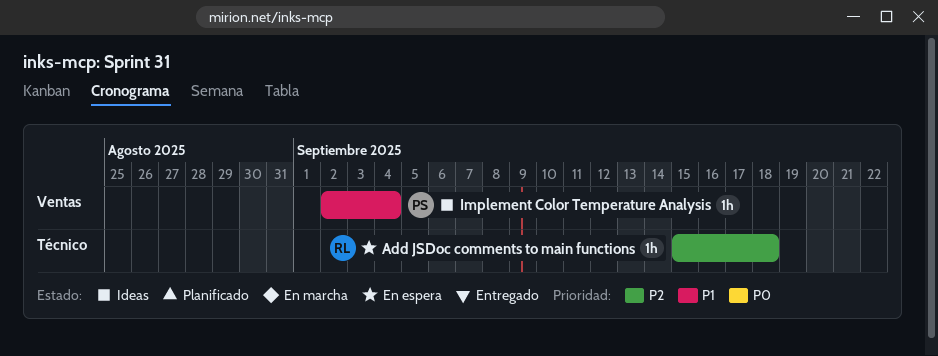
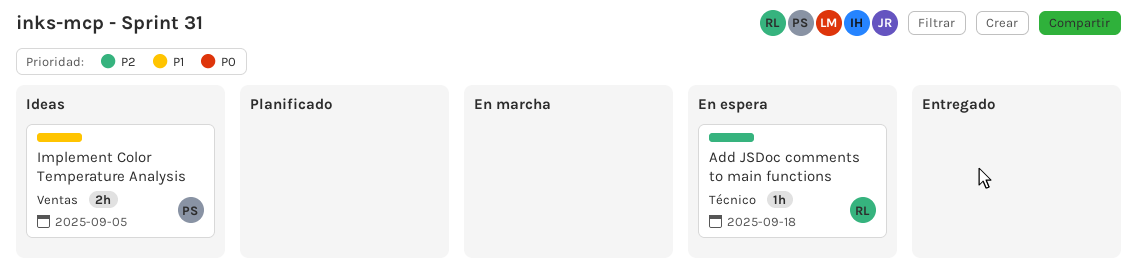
Implement Color Temperature Analysis, estimate: 1h -> 2h
Implement Color Temperature Analysis, due: Sep 4 -> Sep 5

